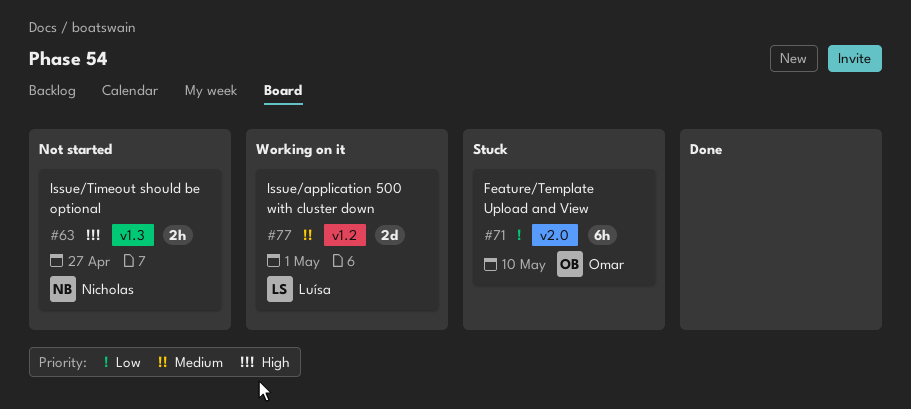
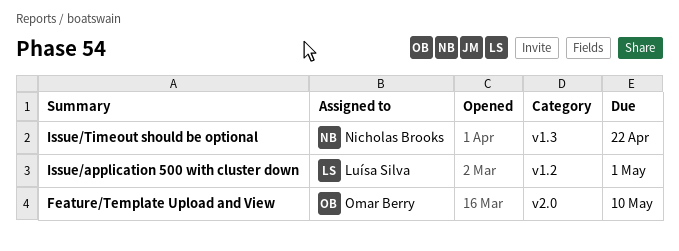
Issue/Timeout should be optional, due: Apr 27 -> Apr 22

